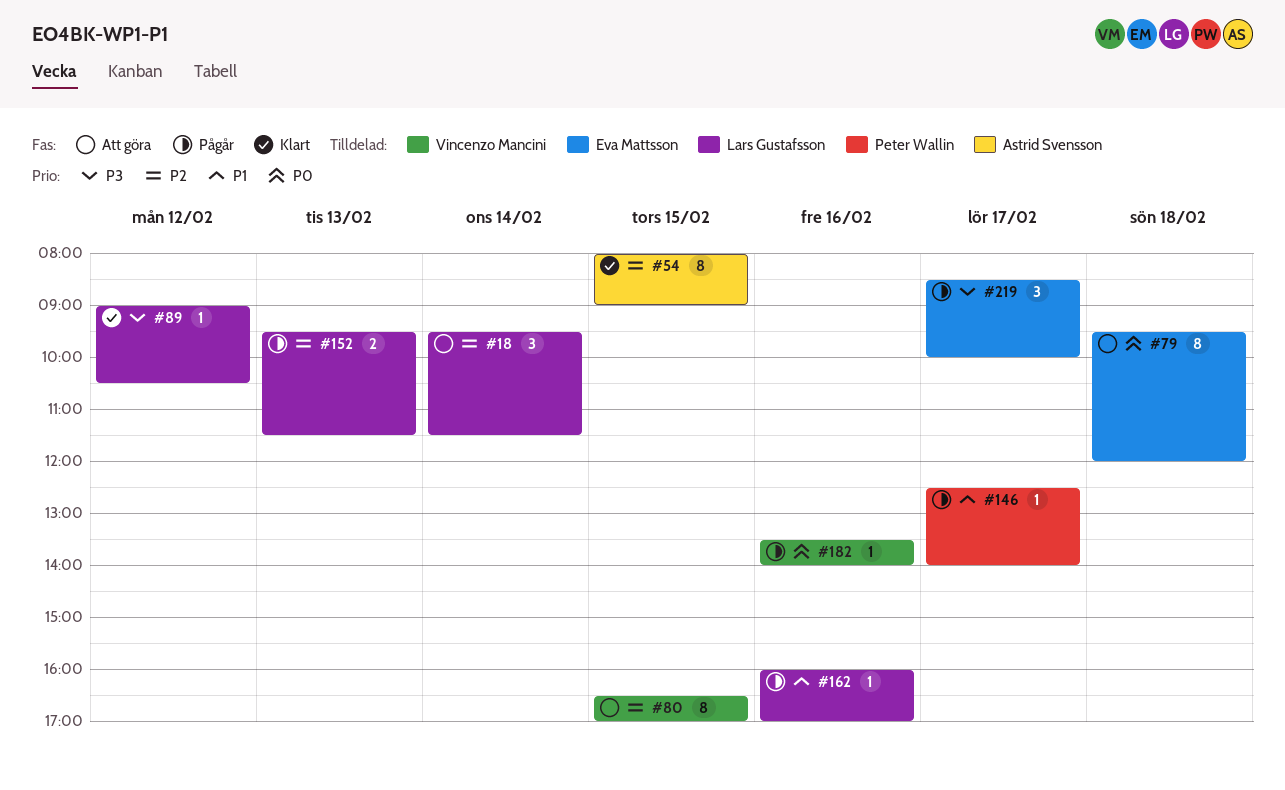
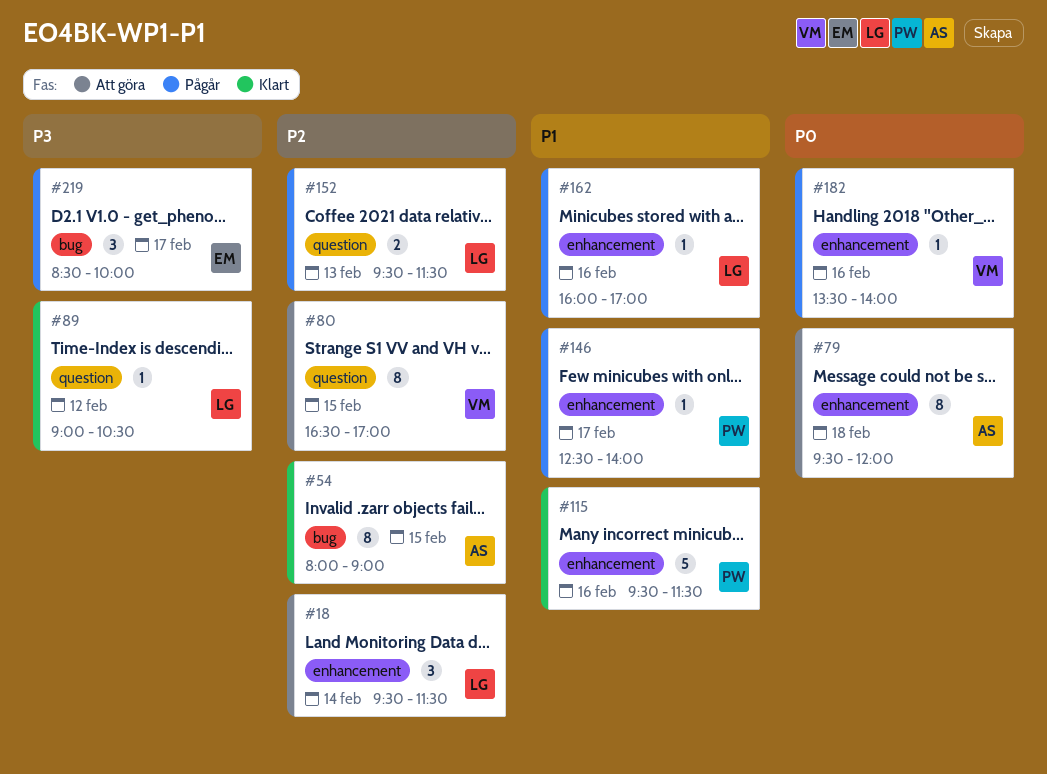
#79, owner: Eva Mattsson -> Astrid Svensson
#115: none -> present

